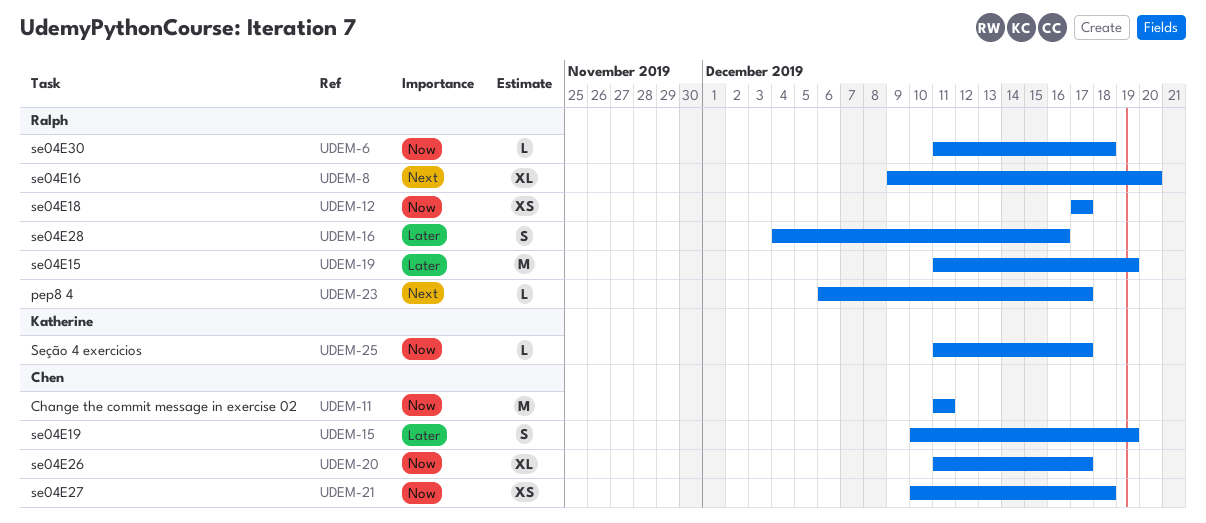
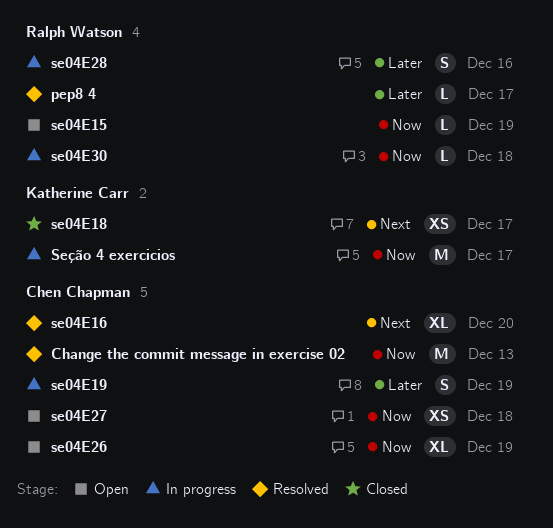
Change the commit message in exercise 02, due: Dec 11 -> Dec 13
pep8 4, priority: Next -> Later
se04E15, priority: Later -> Now
se04E15, estimate: M -> L
se04E16, owner: Ralph Watson -> Chen Chapman
se04E18, owner: Ralph Watson -> Katherine Carr
se04E18, priority: Now -> Next
se04E26, due: Dec 17 -> Dec 19
Seção 4 exercicios, estimate: L -> M

